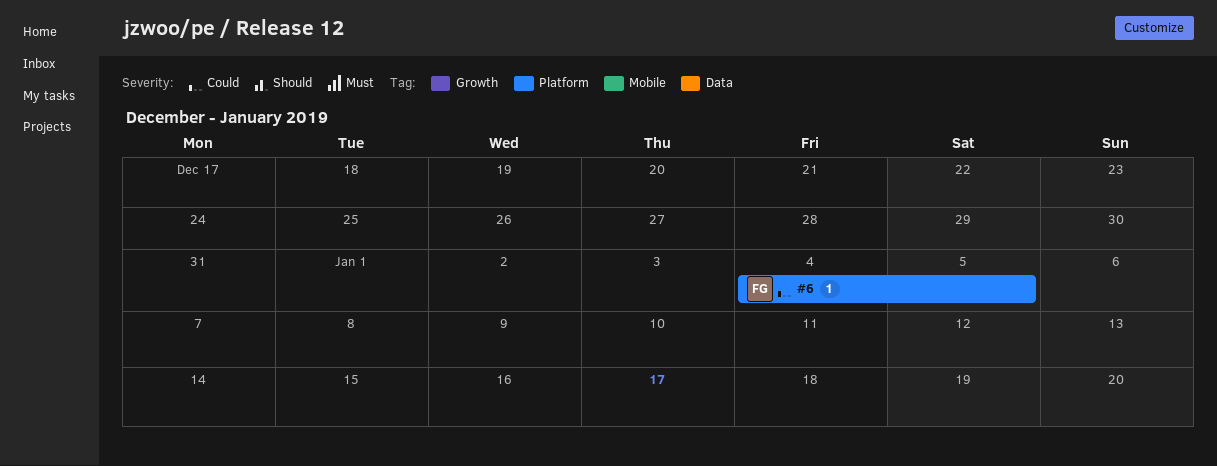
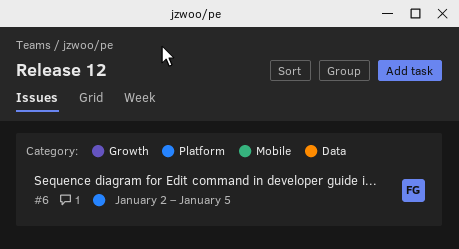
#6, start: Jan 4 -> Jan 2

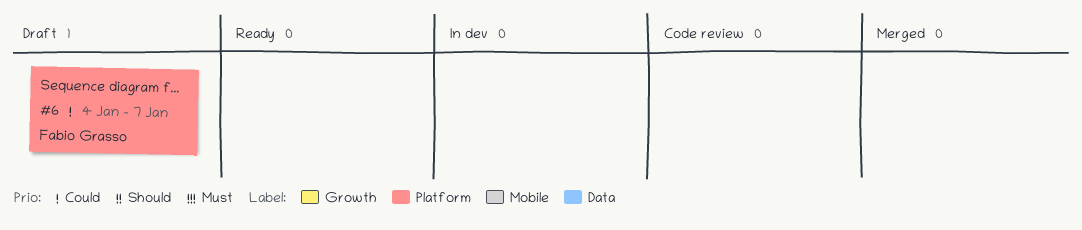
#6, start: Jan 2 -> Jan 4
#6, due: Jan 5 -> Jan 7

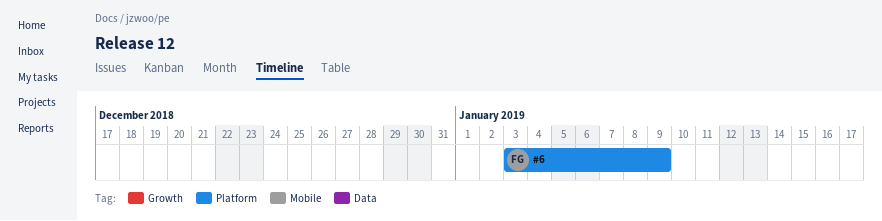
#6, start: Jan 4 -> Jan 3
#6, due: Jan 7 -> Jan 9

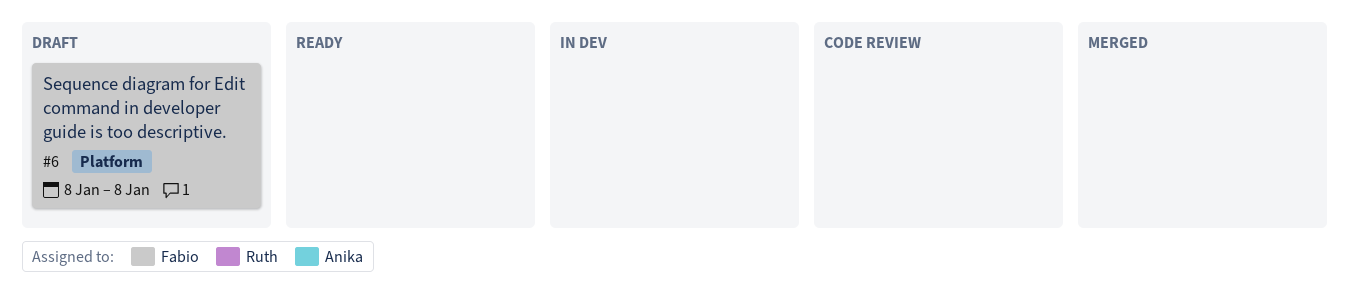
#6, start: Jan 3 -> Jan 8
#6, due: Jan 9 -> Jan 8

